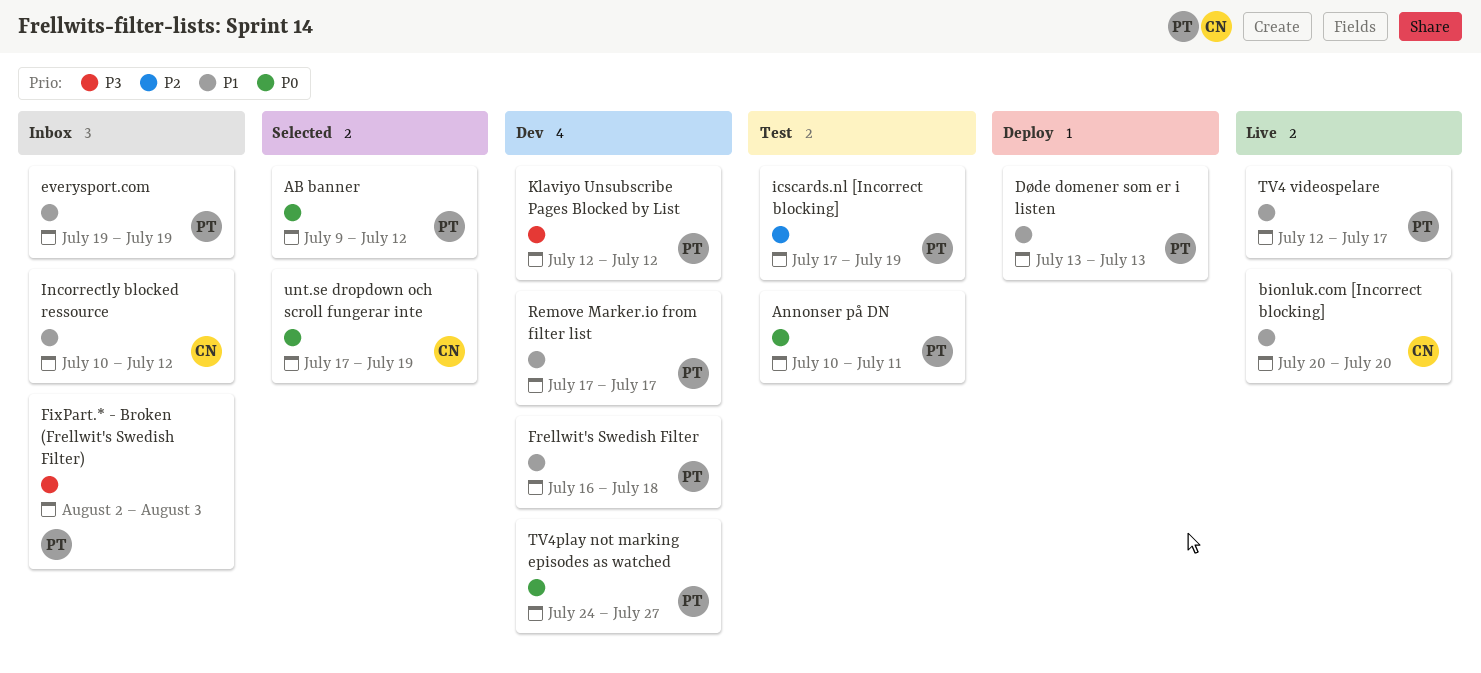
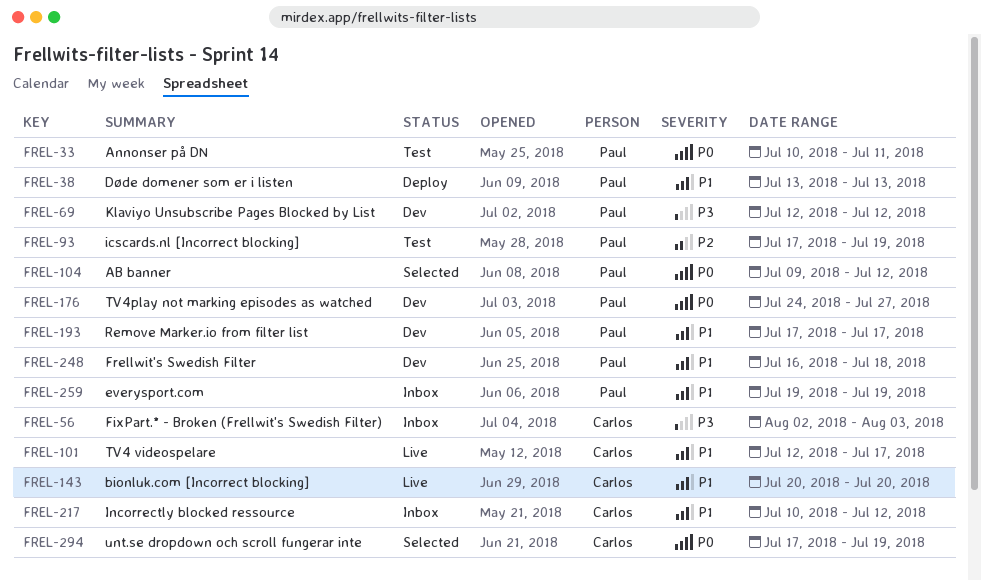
FixPart.* - Broken (Frellwit's Swedish Filter), owner: Paul -> Carlos
TV4 videospelare, owner: Paul -> Carlos

